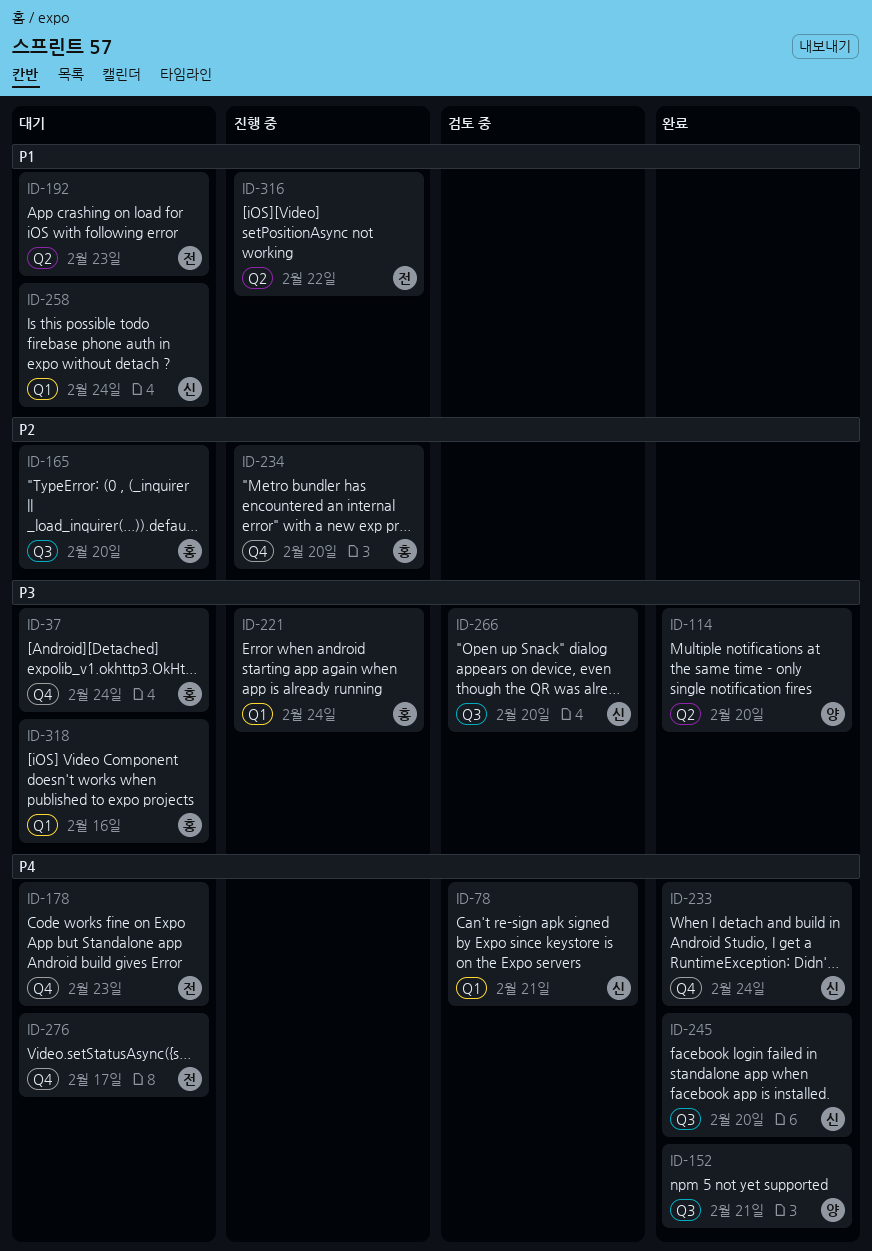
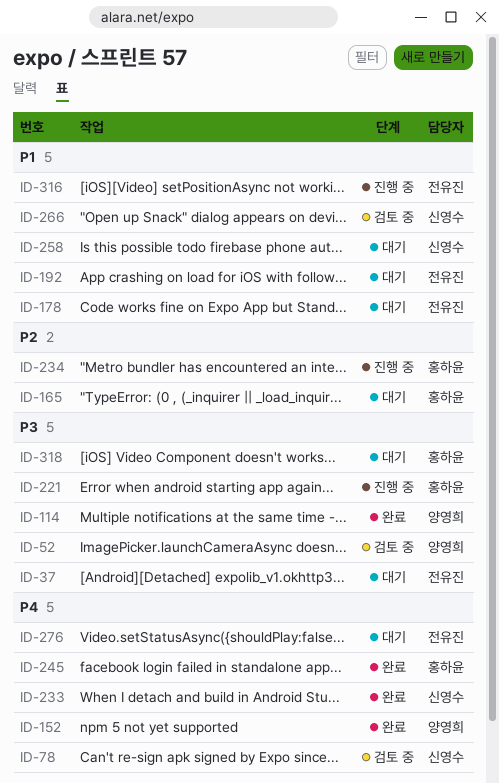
ID-37, owner: 홍하윤 -> 전유진
ID-52: none -> present
ID-178, priority: P4 -> P1
ID-245, owner: 신영수 -> 홍하윤
ID-266, priority: P3 -> P1

